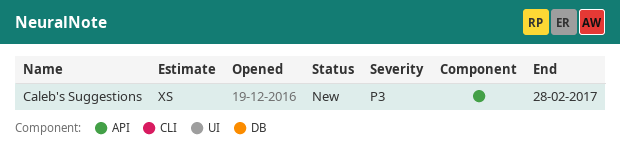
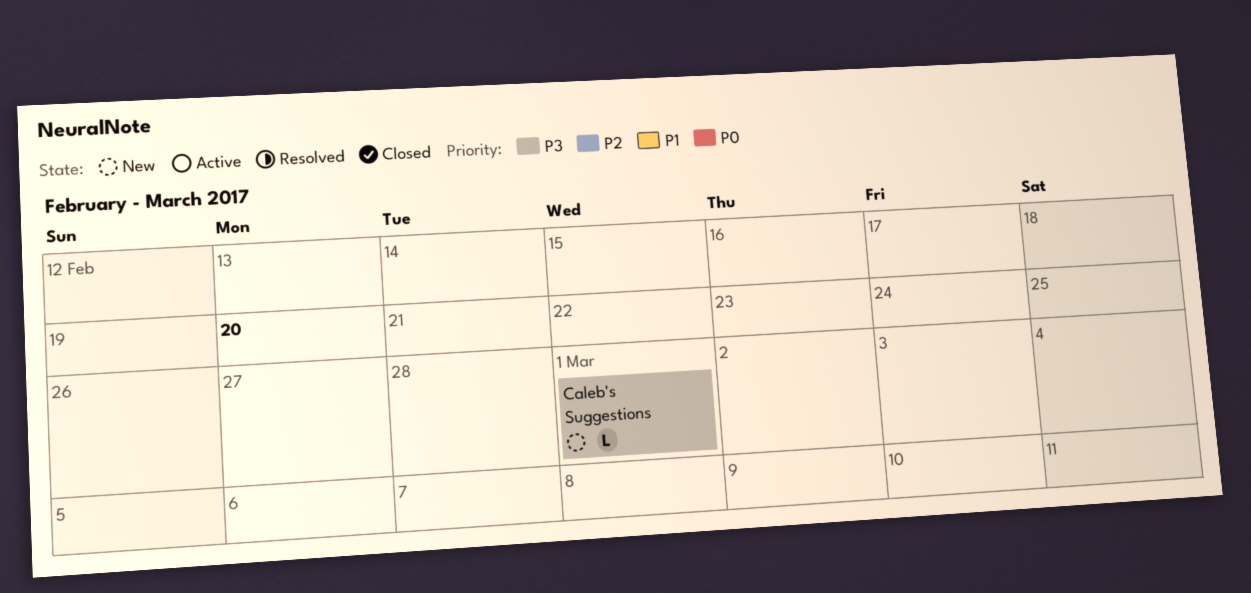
Caleb's Suggestions, estimate: XS -> L
Caleb's Suggestions, due: Feb 28 -> Mar 1

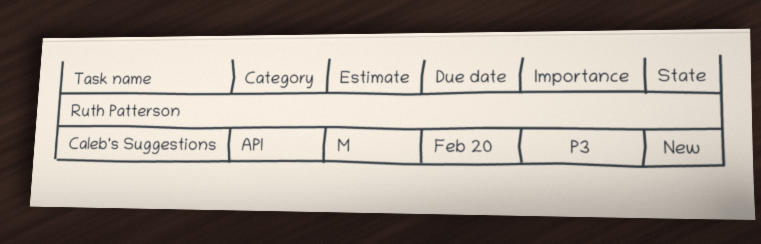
Caleb's Suggestions, estimate: L -> M
Caleb's Suggestions, due: Mar 1 -> Feb 20

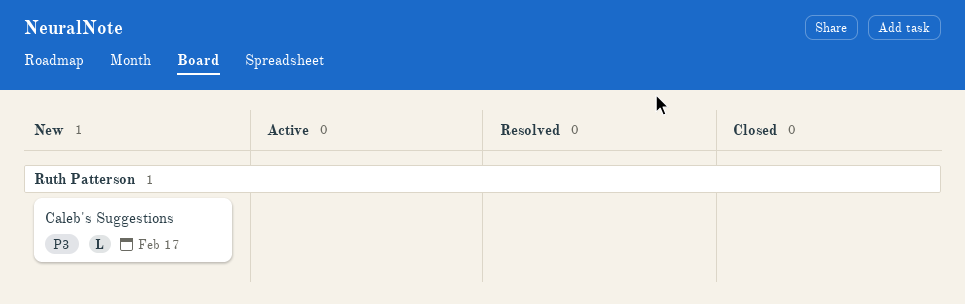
Caleb's Suggestions, estimate: M -> L
Caleb's Suggestions, due: Feb 20 -> Feb 17

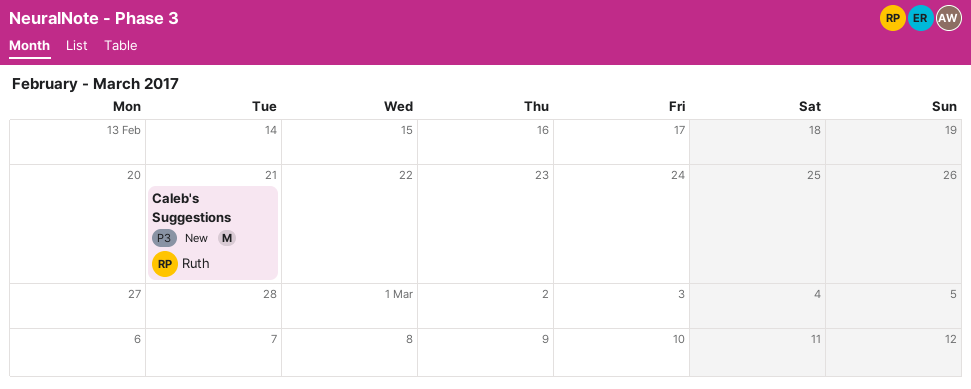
Caleb's Suggestions, estimate: L -> M
Caleb's Suggestions, due: Feb 17 -> Feb 21

